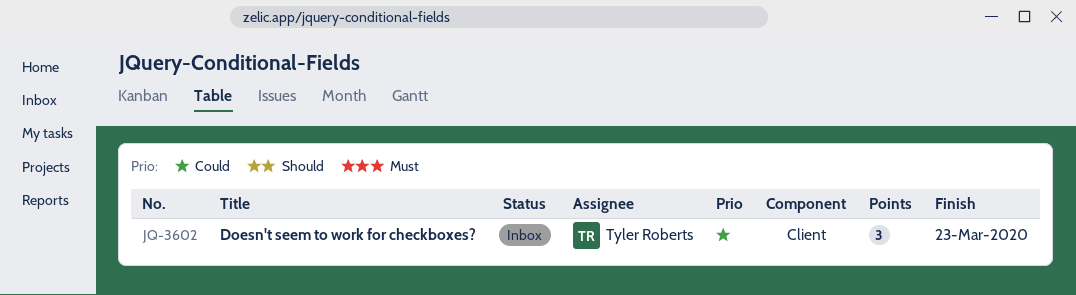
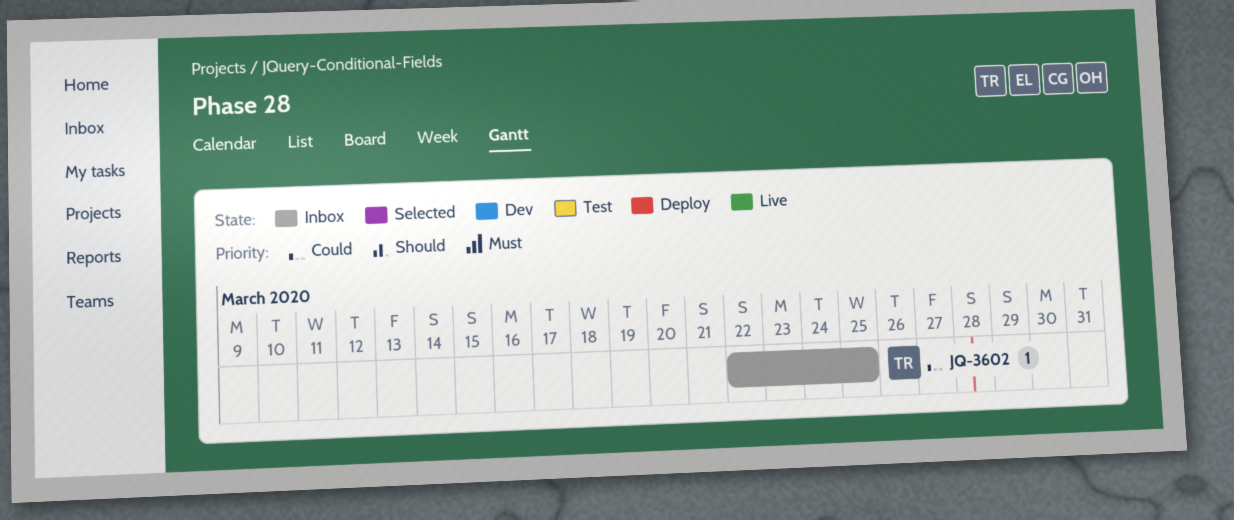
JQ-3602, estimate: 3 -> 1
JQ-3602, due: Mar 23 -> Mar 25

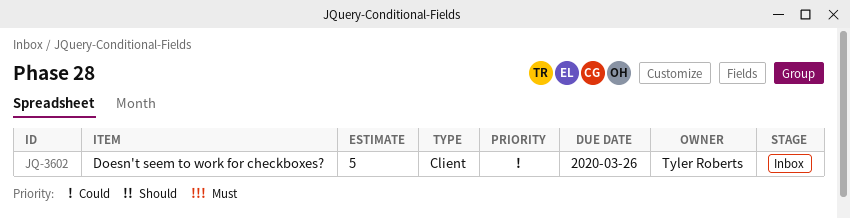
JQ-3602, estimate: 1 -> 5
JQ-3602, due: Mar 25 -> Mar 26

